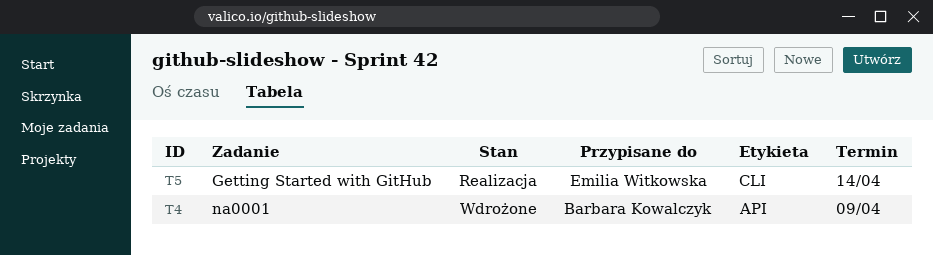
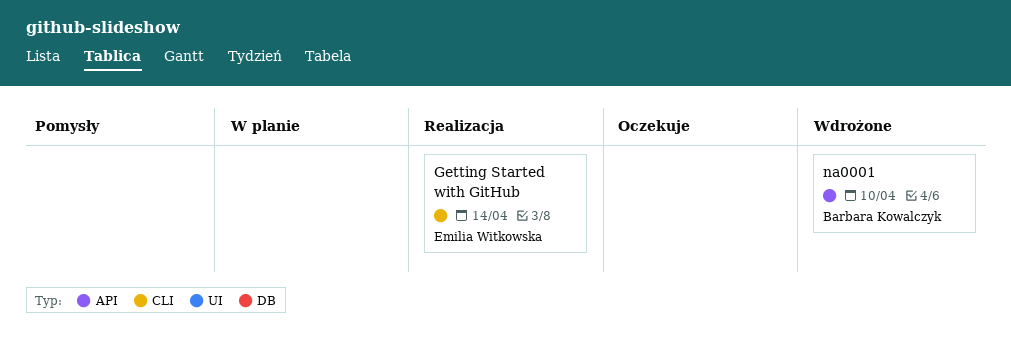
na0001, due: Apr 9 -> Apr 10

